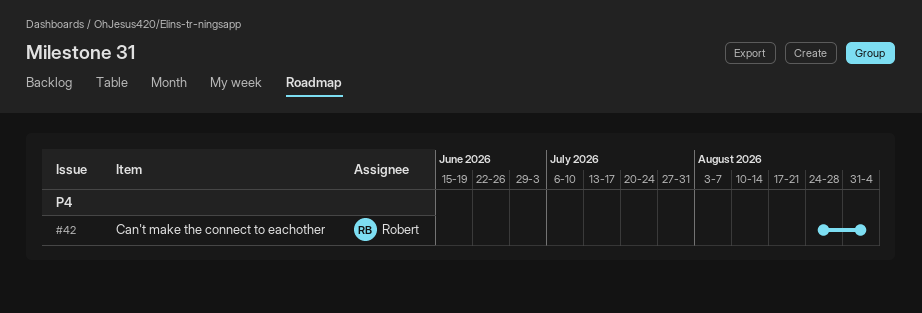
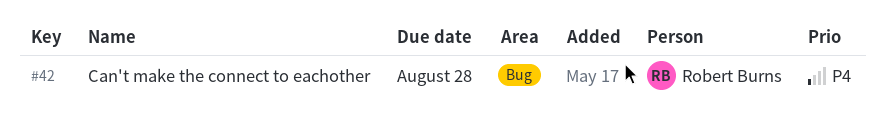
#42, due: Sep 4 -> Aug 28

